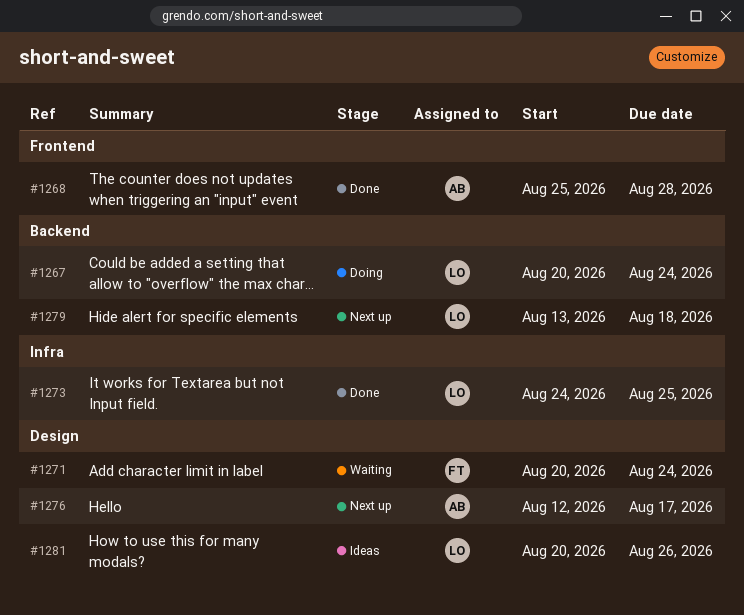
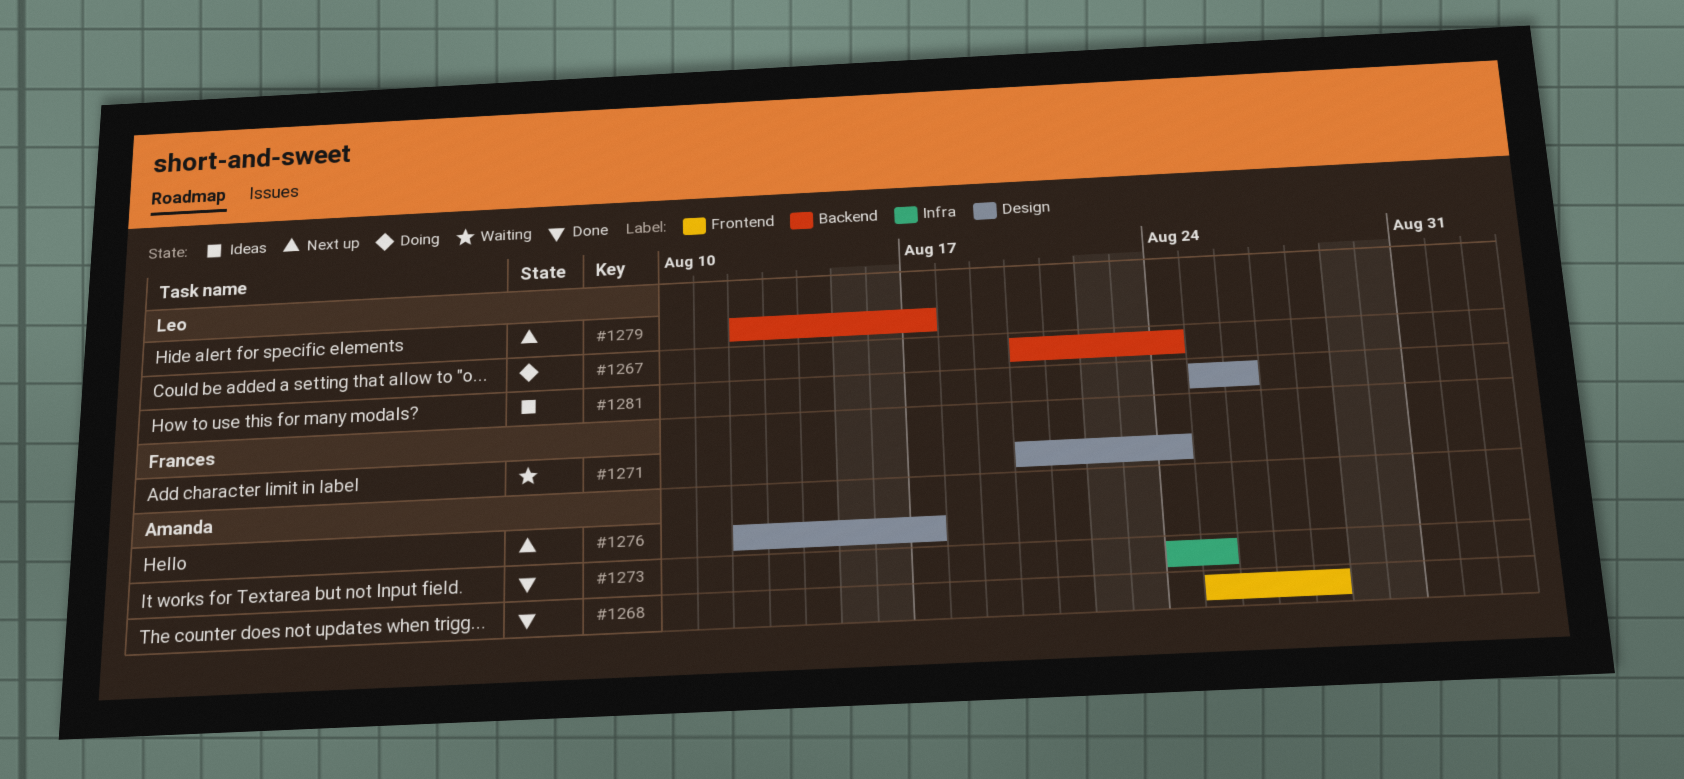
#1273, owner: Leo -> Amanda
#1279, start: Aug 13 -> Aug 12
#1279, due: Aug 18 -> Aug 17
#1281, start: Aug 20 -> Aug 25

